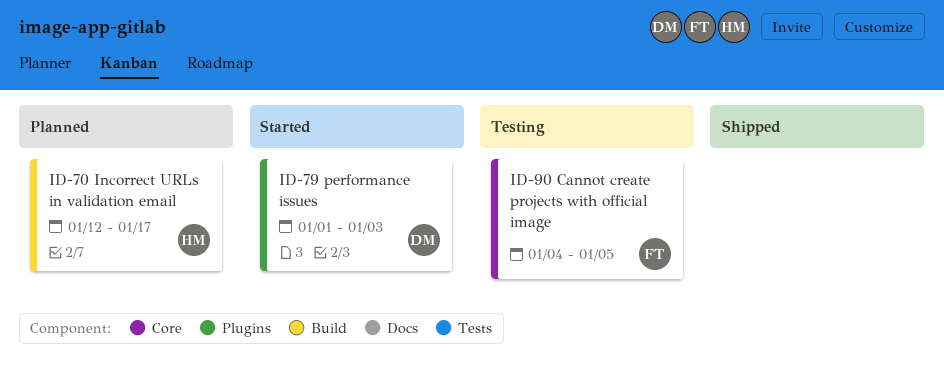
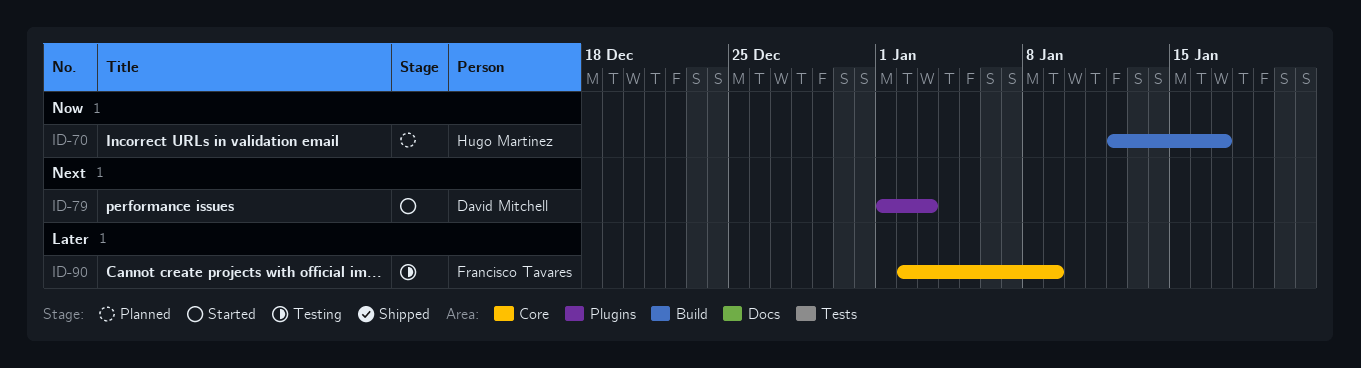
ID-90, start: Jan 4 -> Jan 2
ID-90, due: Jan 5 -> Jan 9

